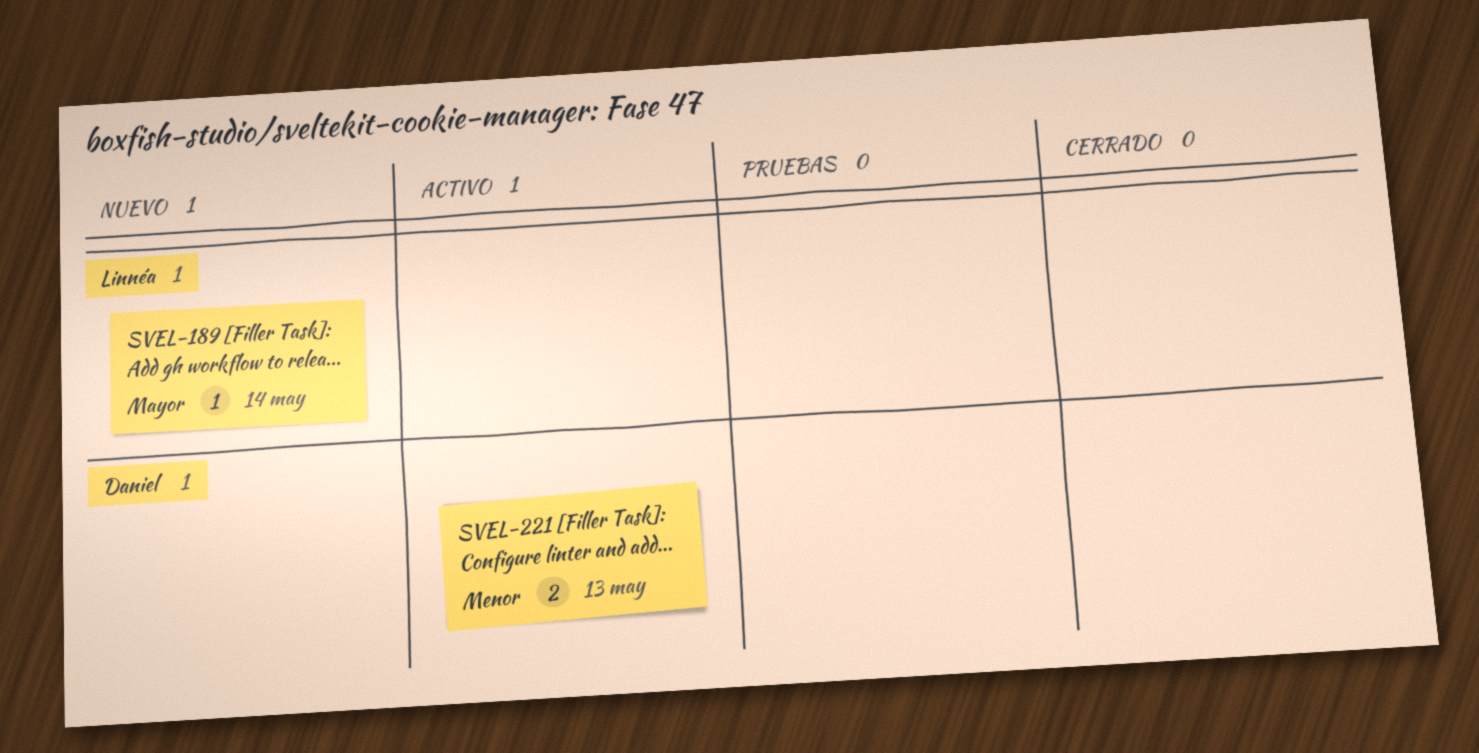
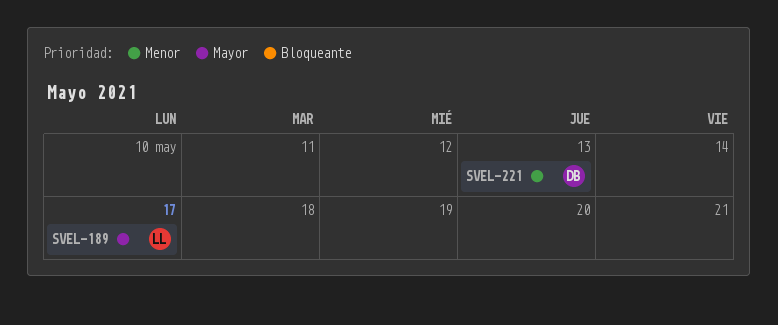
SVEL-189, due: May 14 -> May 17

